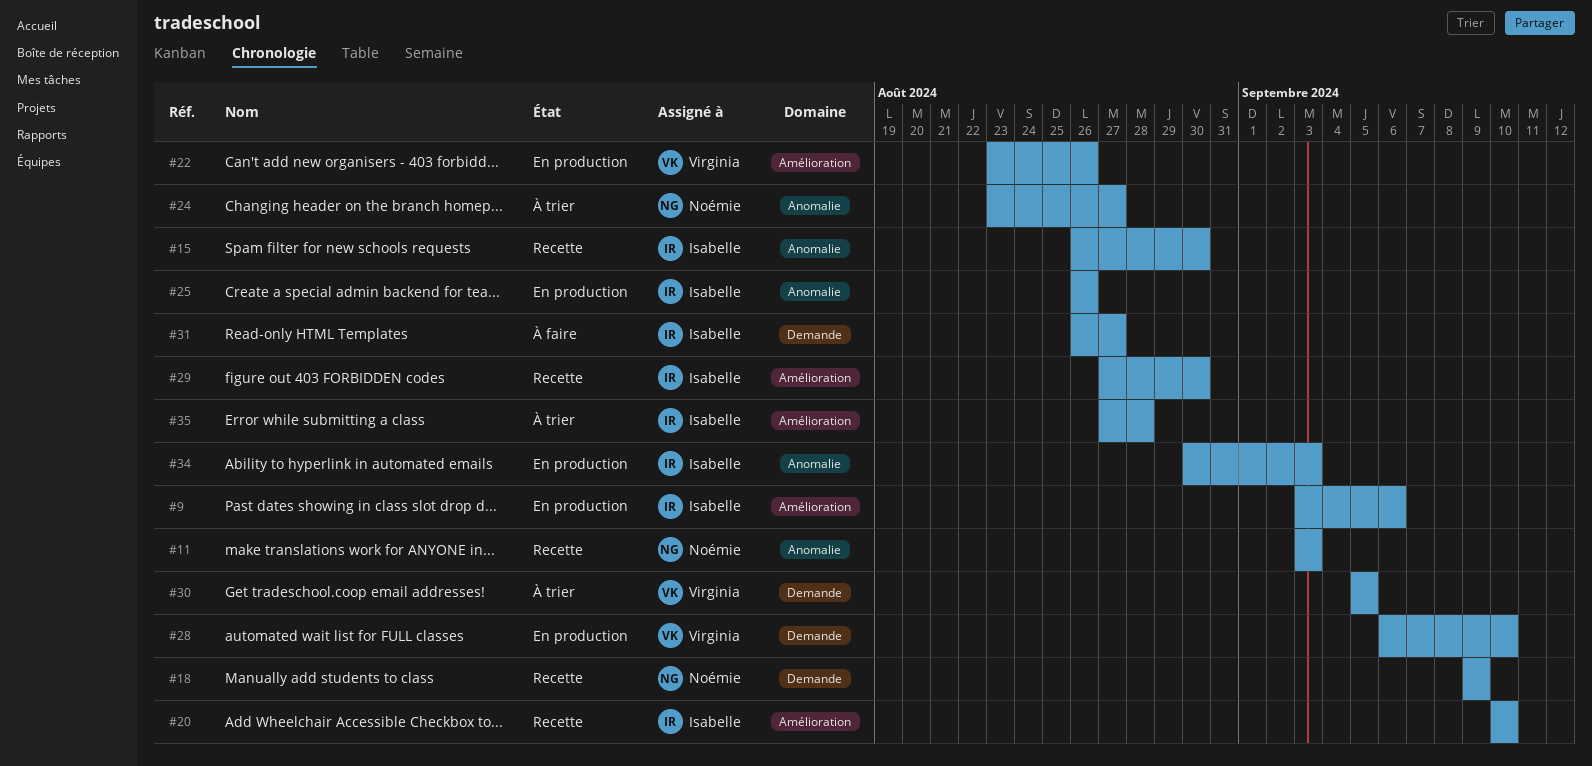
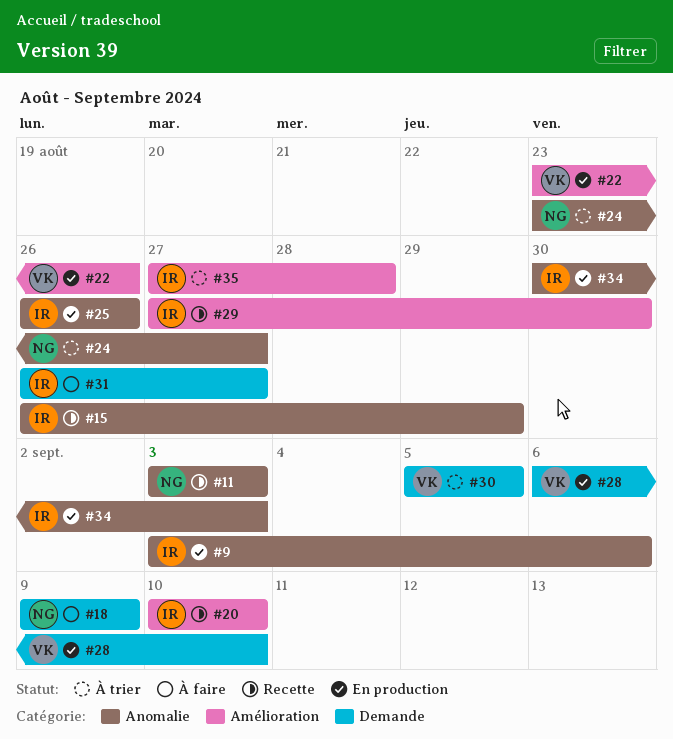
#9, label: Amélioration -> Anomalie
#15, due: Aug 30 -> Aug 29
#18, status: Recette -> À faire

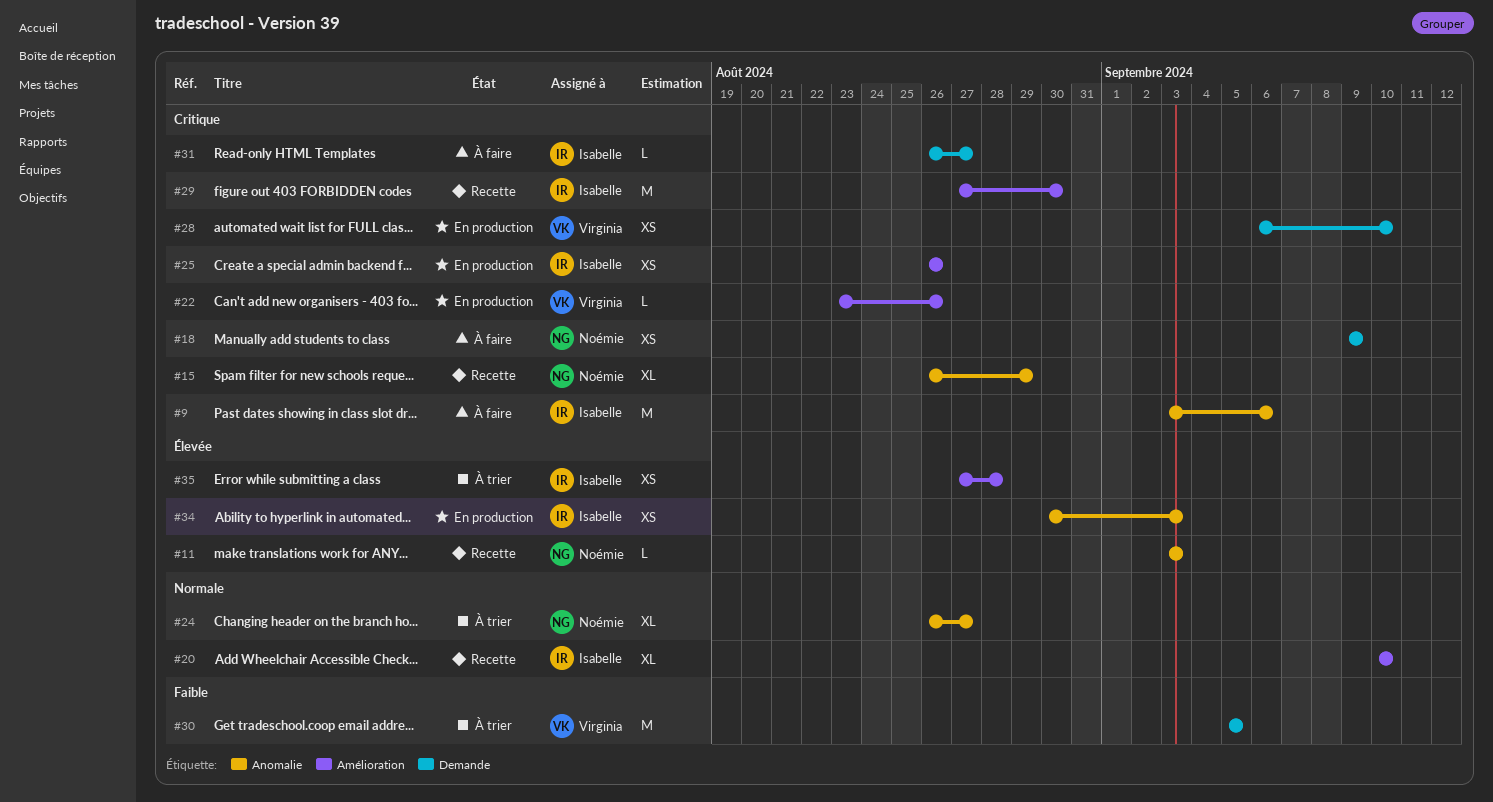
#9, status: En production -> À faire
#15, owner: Isabelle -> Noémie
#24, start: Aug 23 -> Aug 26
#25, label: Anomalie -> Amélioration

